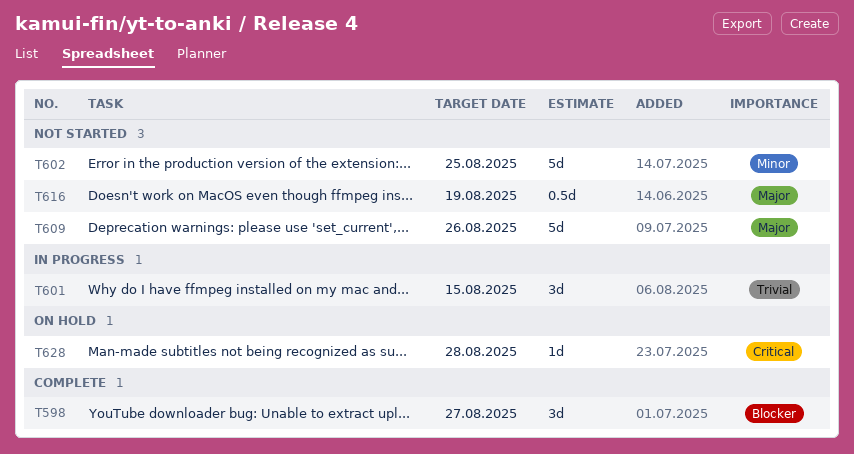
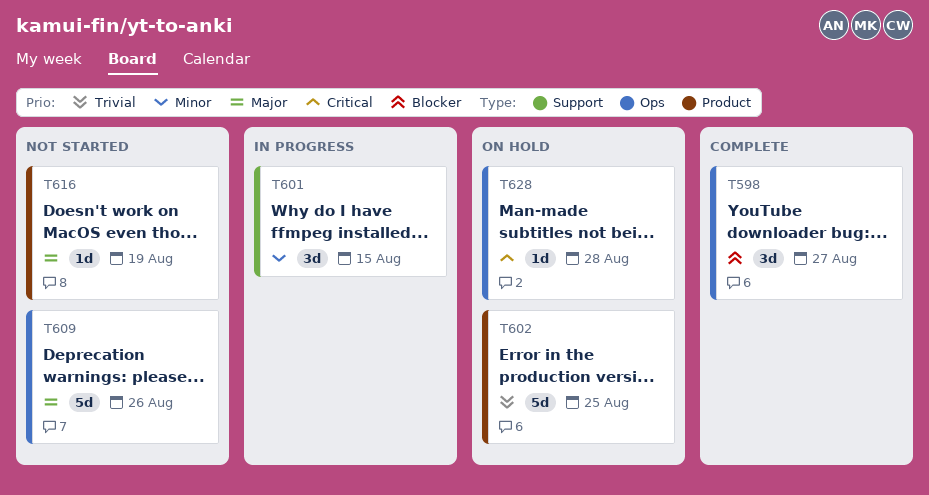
T601, priority: Trivial -> Minor
T602, status: Not started -> On hold
T602, priority: Minor -> Trivial
T616, estimate: 0.5d -> 1d

